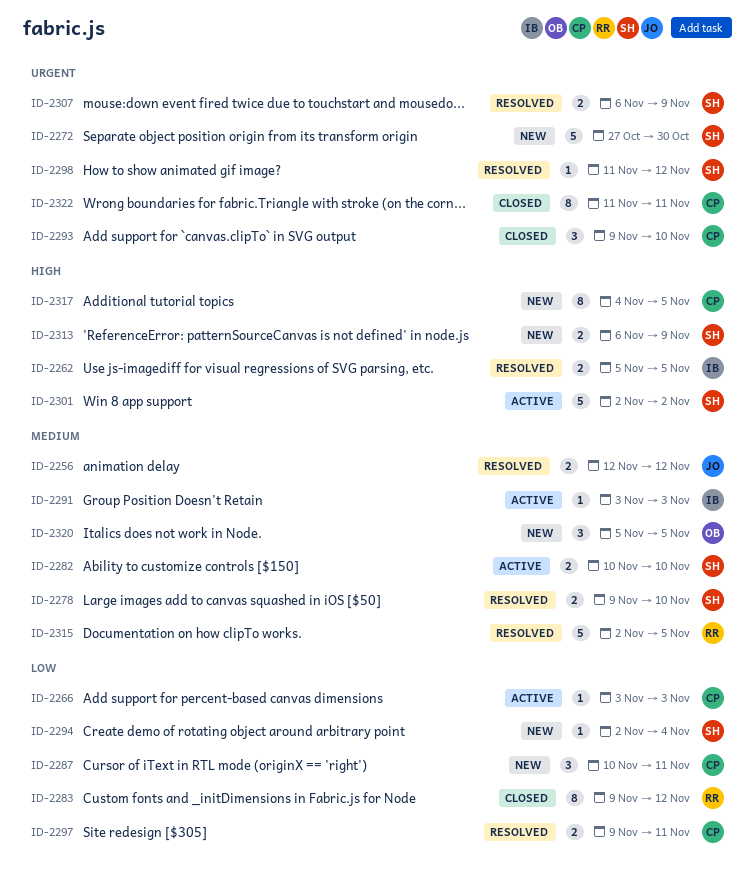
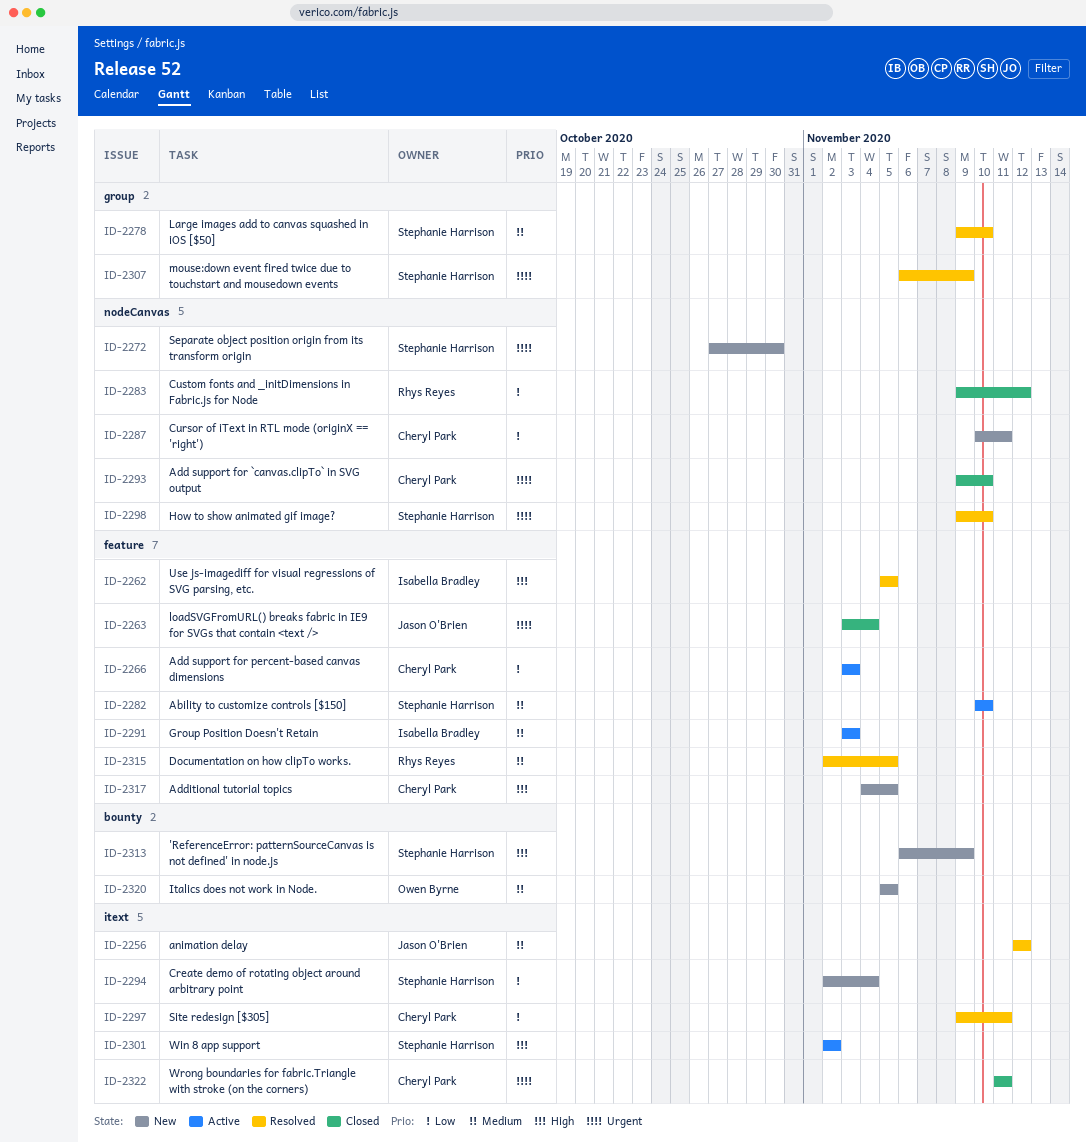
ID-2263: none -> present
ID-2298, start: Nov 11 -> Nov 9
ID-2298, due: Nov 12 -> Nov 10

